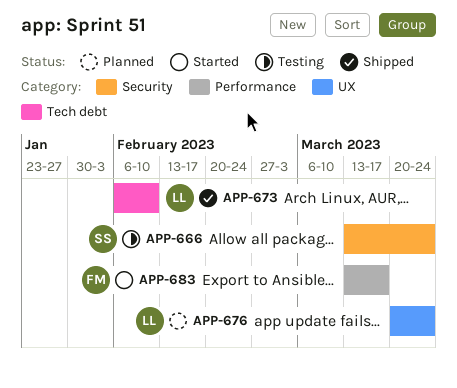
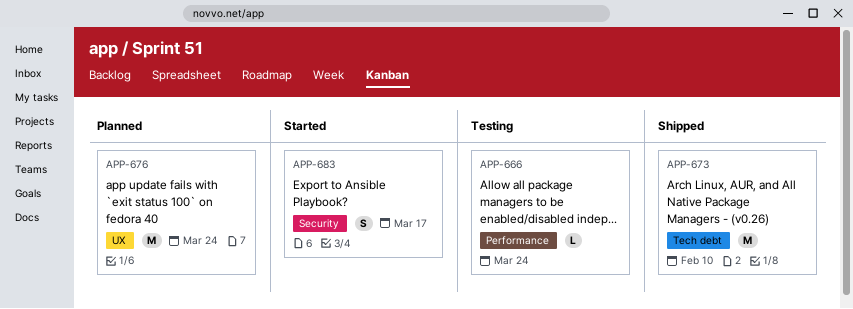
APP-666, label: Security -> Performance
APP-683, label: Performance -> Security

